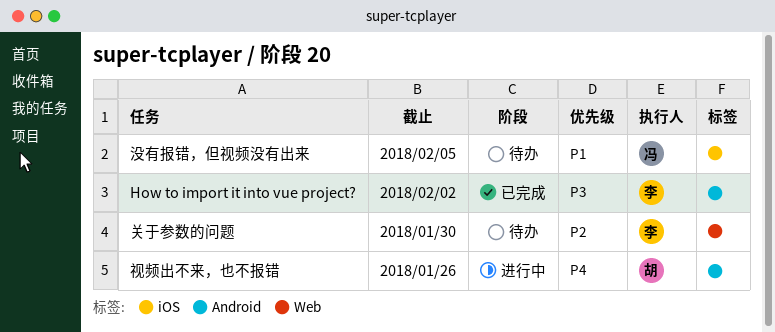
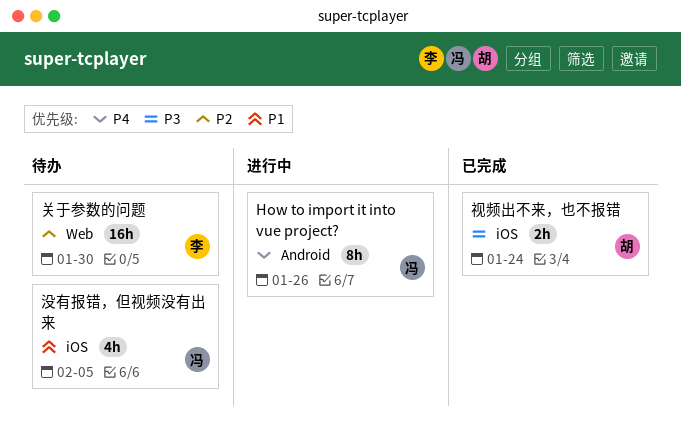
How to import it into vue project?, status: 已完成 -> 进行中
How to import it into vue project?, owner: 李 -> 冯
How to import it into vue project?, priority: P3 -> P4
How to import it into vue project?, due: Feb 2 -> Jan 26
视频出不来，也不报错, status: 进行中 -> 已完成
视频出不来，也不报错, priority: P4 -> P3
视频出不来，也不报错, label: Android -> iOS
视频出不来，也不报错, due: Jan 26 -> Jan 24

